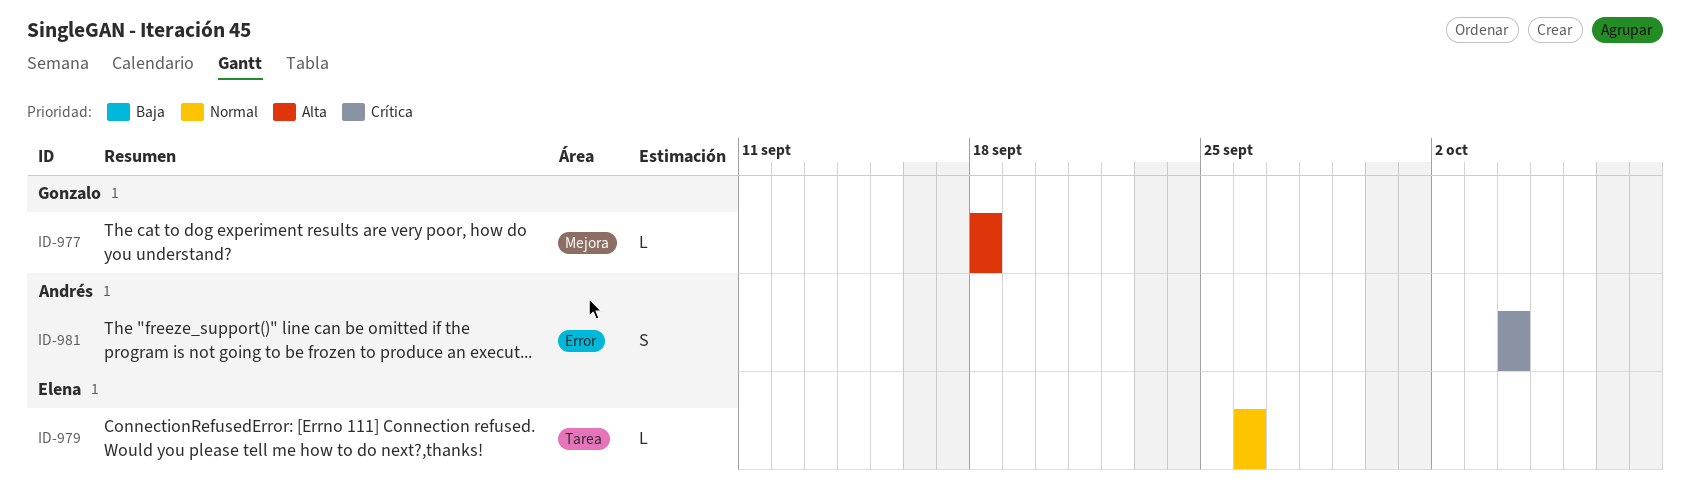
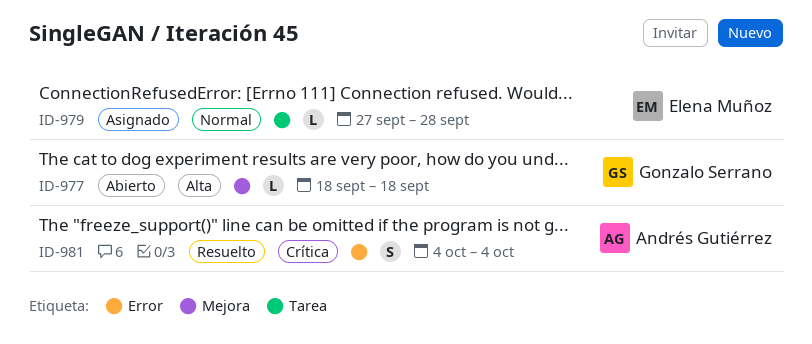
ID-979, start: Sep 26 -> Sep 27
ID-979, due: Sep 26 -> Sep 28

